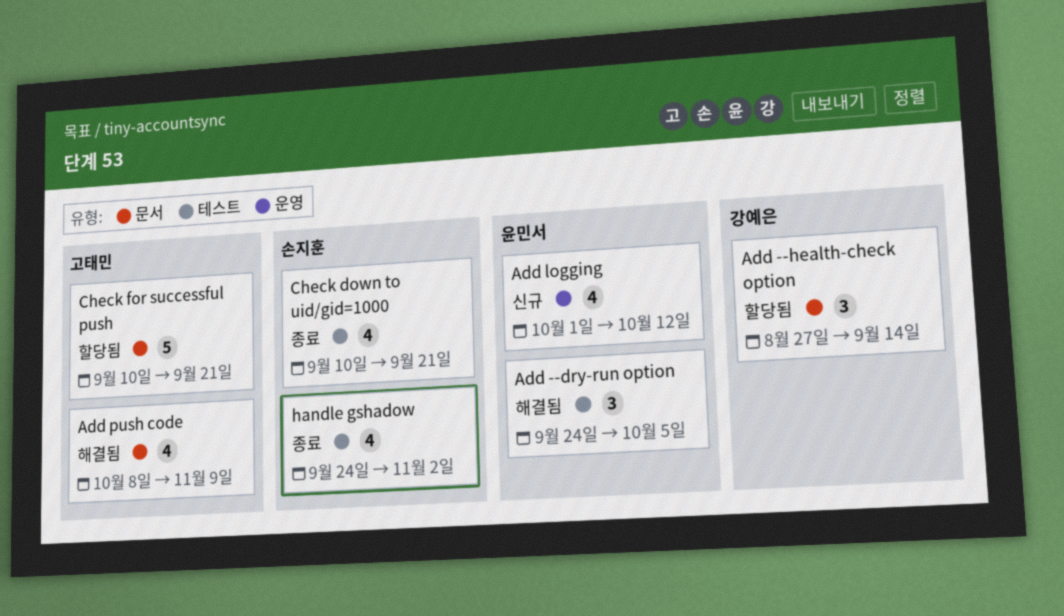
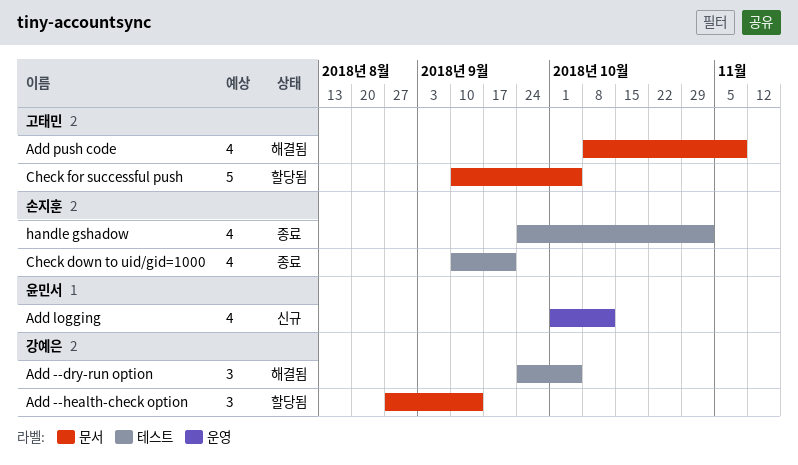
Add --dry-run option, owner: 윤민서 -> 강예은
Check for successful push, due: Sep 21 -> Oct 5

